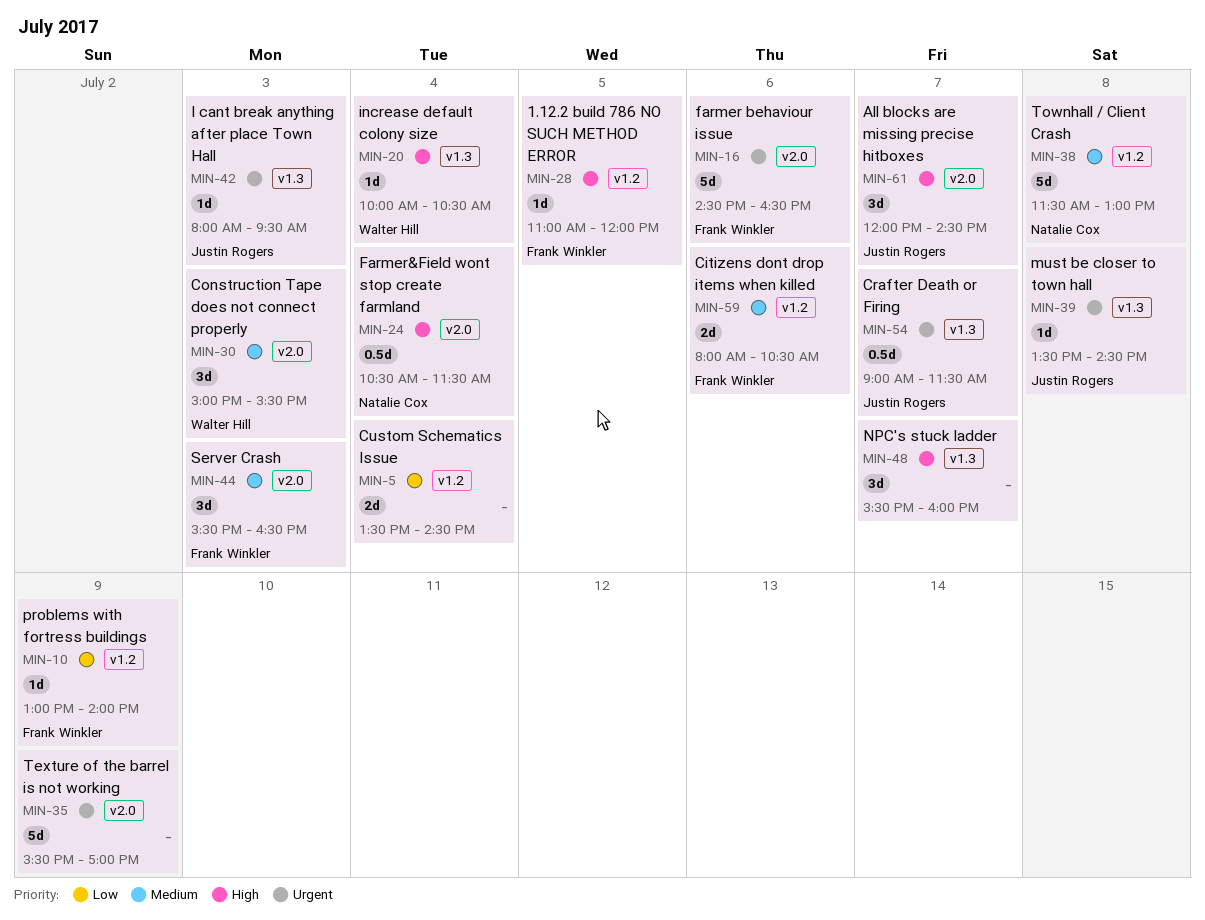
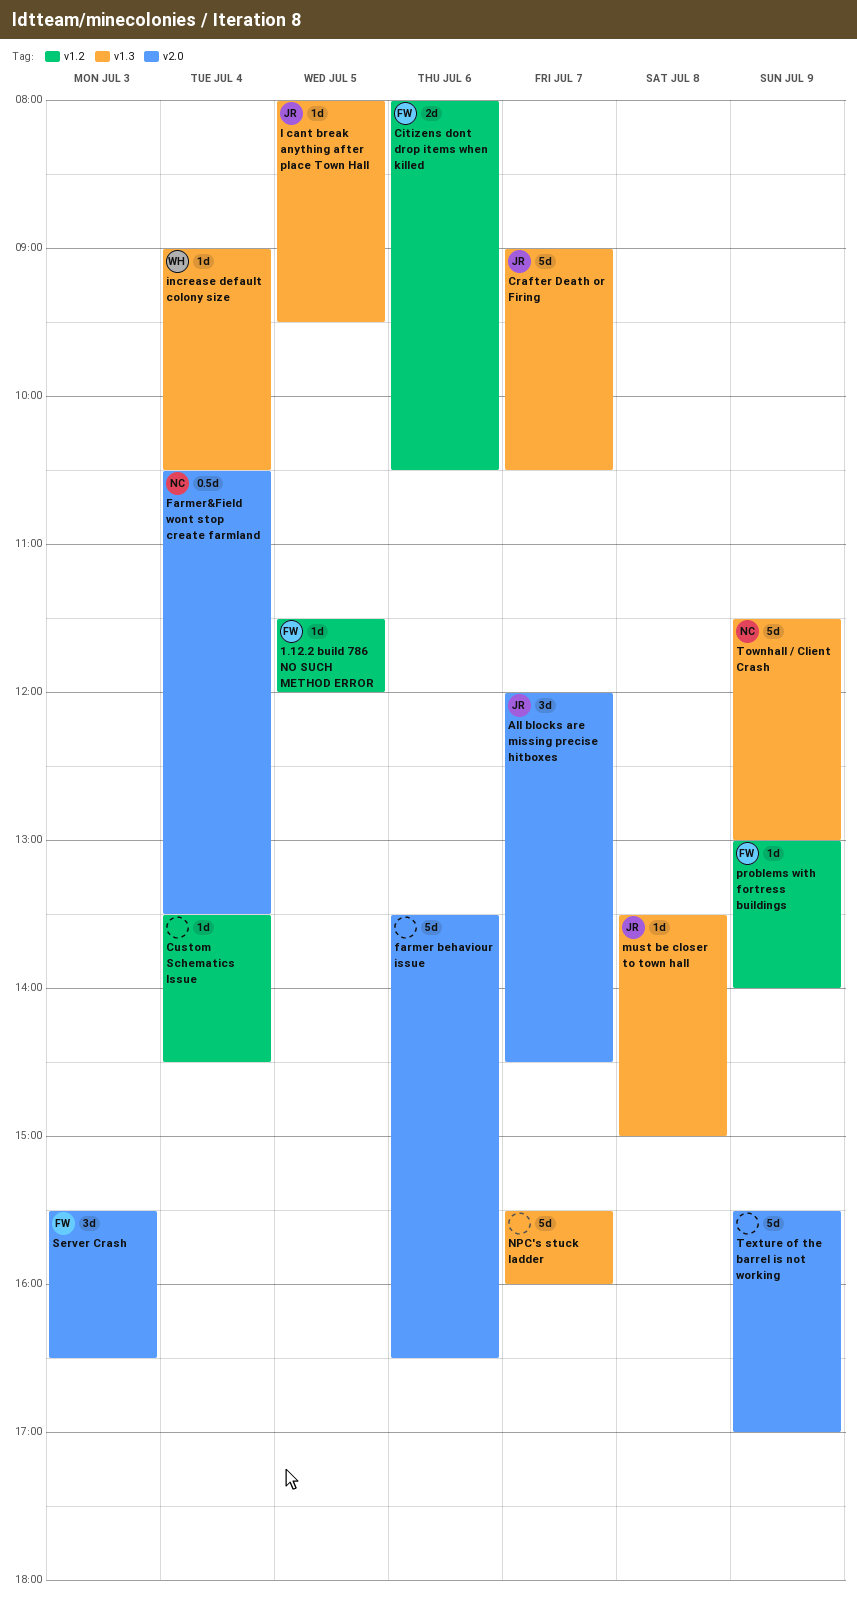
1.12.2 build 786 NO SUCH METHOD ERROR, begins: 11:00 -> 11:30
Construction Tape does not connect properly: present -> none
Crafter Death or Firing, estimate: 0.5d -> 5d
Crafter Death or Firing, ends: 11:30 -> 10:30
Custom Schematics Issue, estimate: 2d -> 1d
farmer behaviour issue, owner: Frank Winkler -> none
farmer behaviour issue, begins: 14:30 -> 13:30
Farmer&Field wont stop create farmland, ends: 11:30 -> 13:30
I cant break anything after place Town Hall, day: Jul 3 -> Jul 5
increase default colony size, begins: 10:00 -> 09:00
must be closer to town hall, ends: 14:30 -> 15:00
NPC's stuck ladder, estimate: 3d -> 5d
Townhall / Client Crash, label: v1.2 -> v1.3
Townhall / Client Crash, day: Jul 8 -> Jul 9

